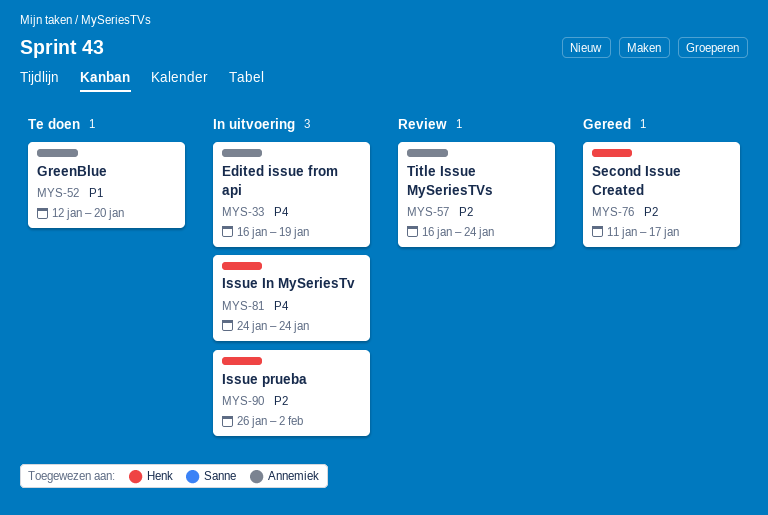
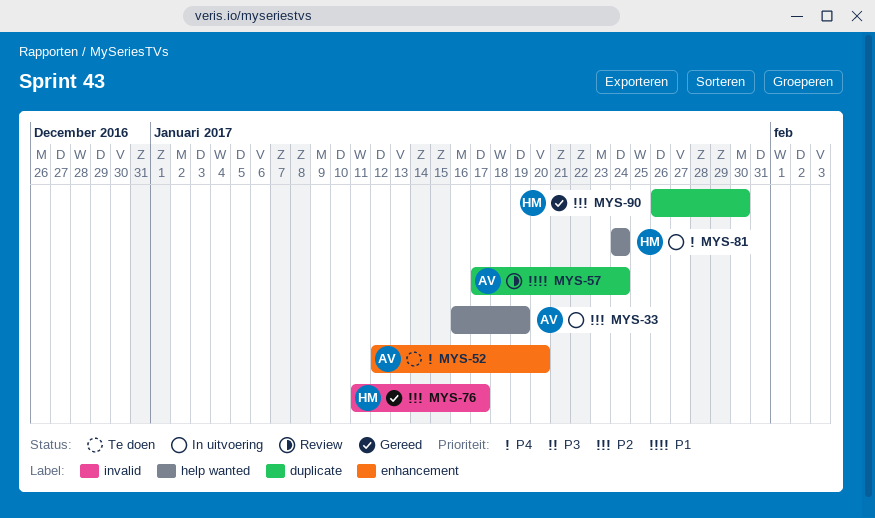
MYS-33, priority: P4 -> P2
MYS-52, priority: P1 -> P4
MYS-57, priority: P2 -> P1
MYS-57, start: Jan 16 -> Jan 17
MYS-90, status: In uitvoering -> Gereed
MYS-90, due: Feb 2 -> Jan 30

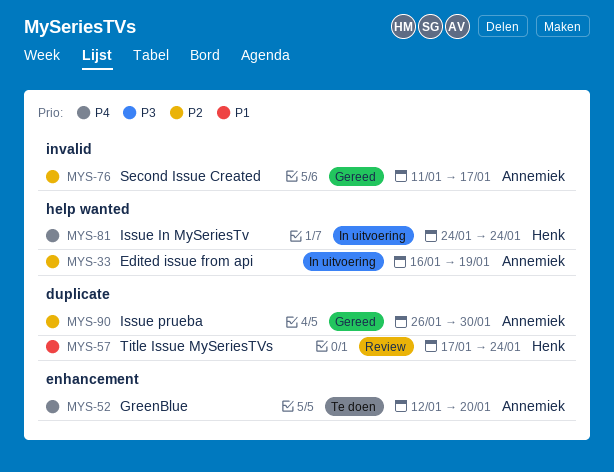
MYS-57, owner: Annemiek -> Henk
MYS-76, owner: Henk -> Annemiek
MYS-90, owner: Henk -> Annemiek

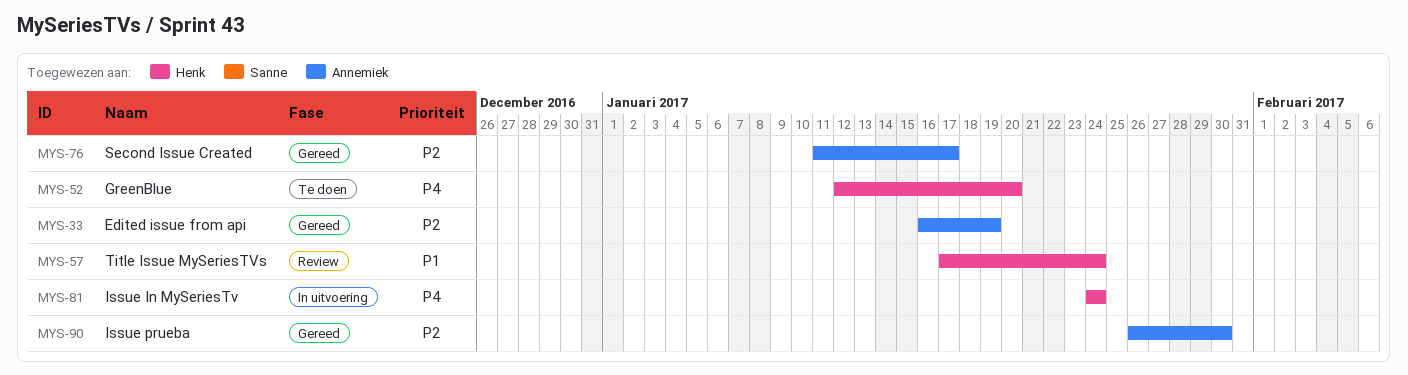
MYS-33, status: In uitvoering -> Gereed
MYS-52, owner: Annemiek -> Henk

